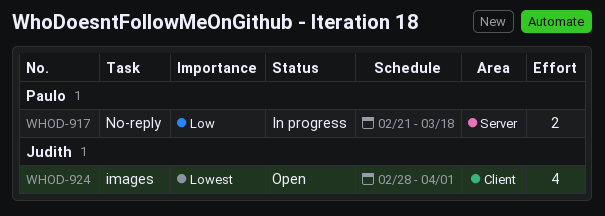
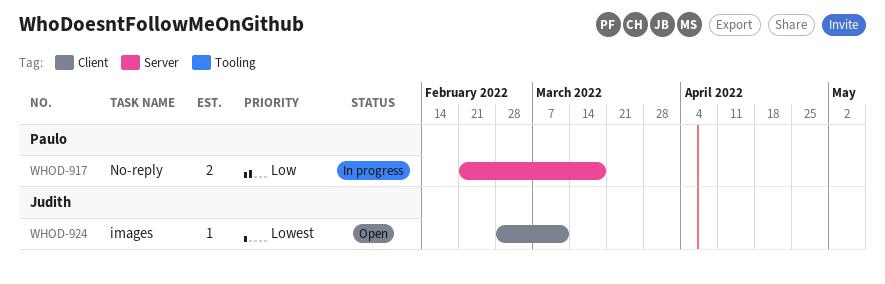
WHOD-924, estimate: 4 -> 1
WHOD-924, due: Apr 1 -> Mar 11

